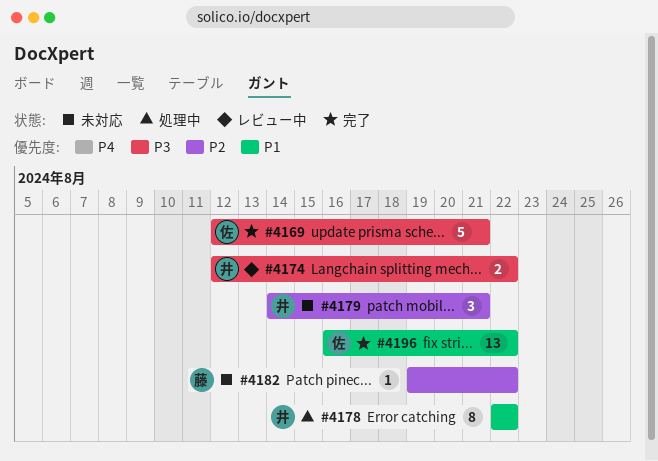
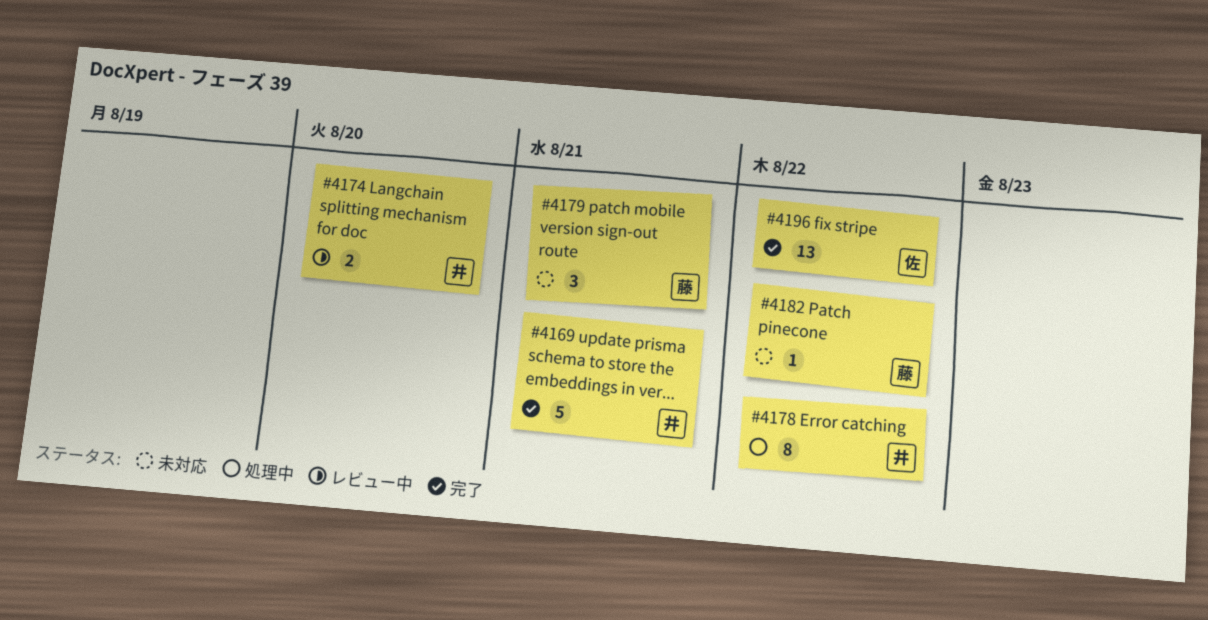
#4169, owner: 佐 -> 井
#4174, due: Aug 22 -> Aug 20
#4179, owner: 井 -> 藤

